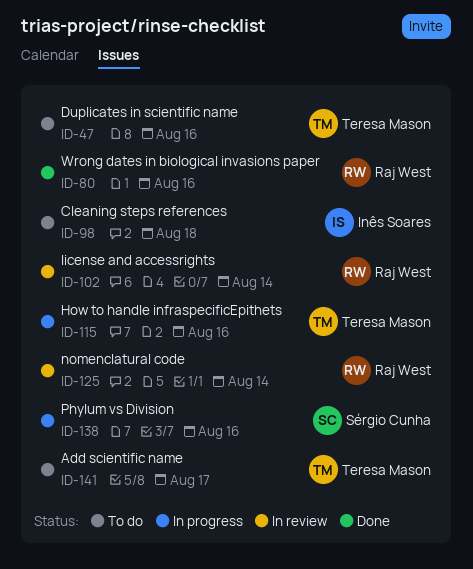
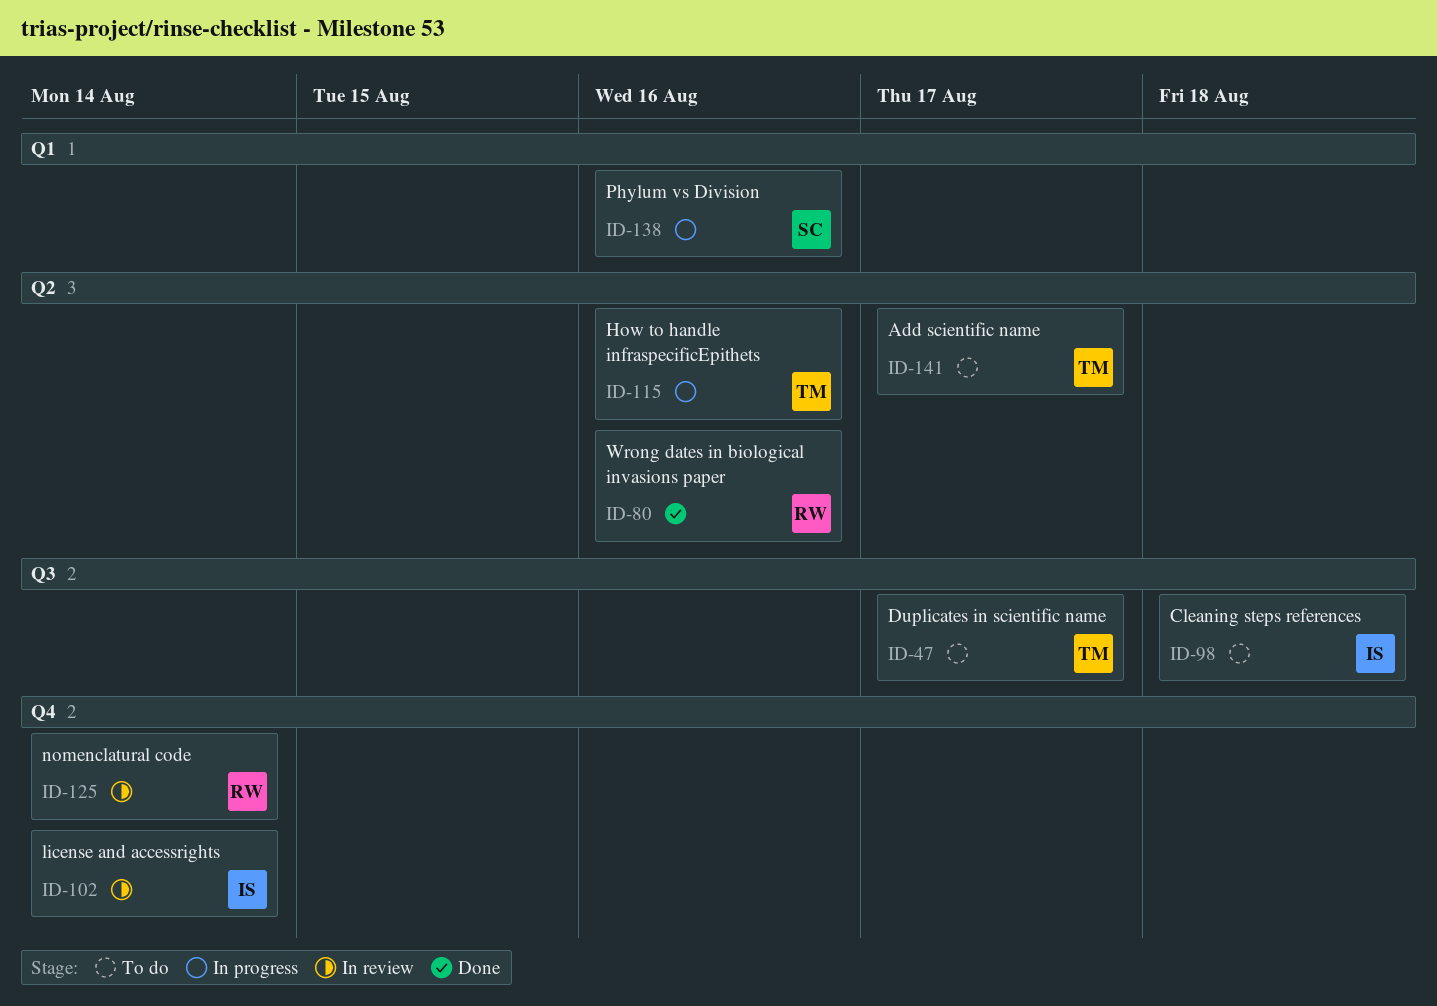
ID-47, due: Aug 16 -> Aug 17
ID-102, owner: Raj West -> Inês Soares

